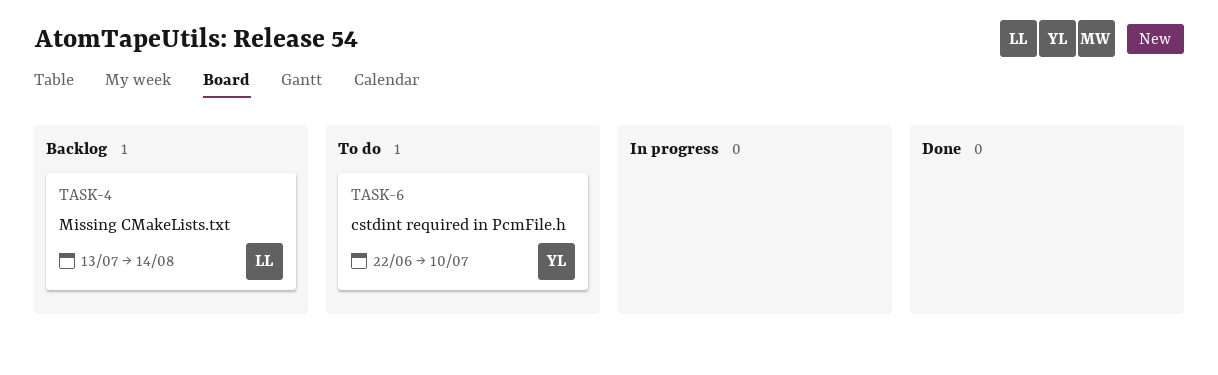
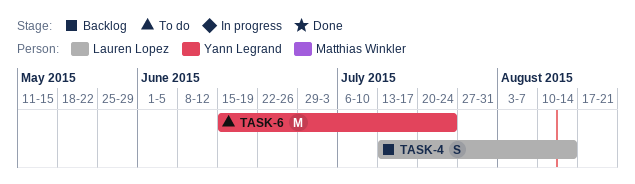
TASK-6, start: Jun 22 -> Jun 15
TASK-6, due: Jul 10 -> Jul 24

